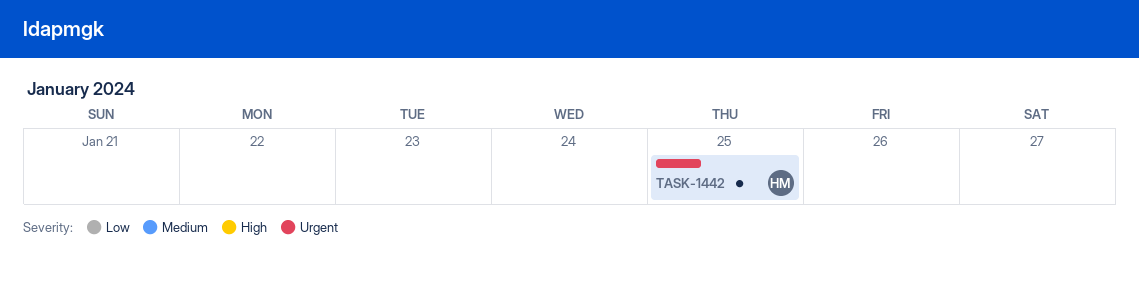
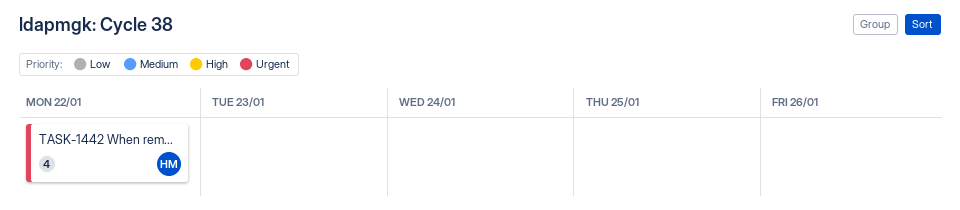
TASK-1442, estimate: 1 -> 4
TASK-1442, due: Jan 25 -> Jan 22

